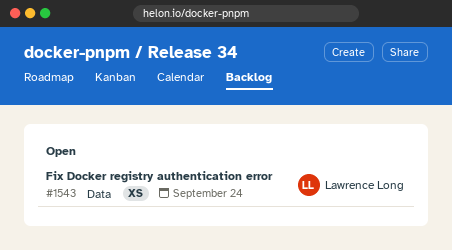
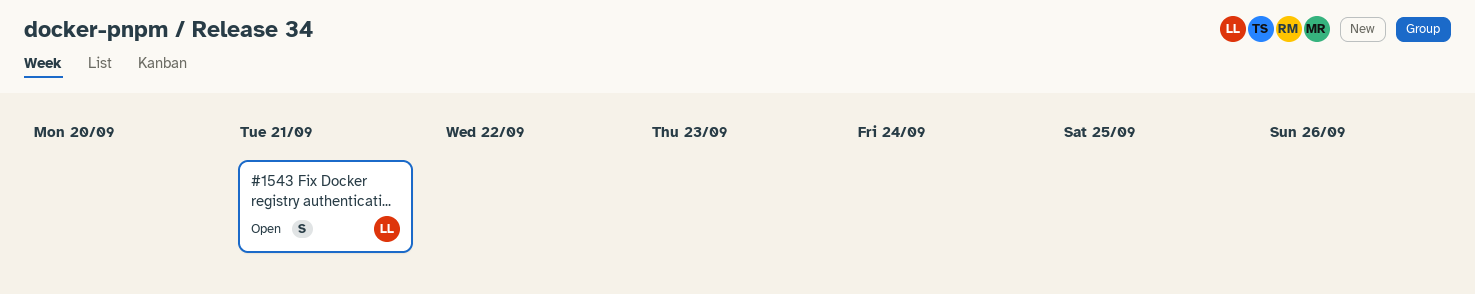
#1543, estimate: XS -> S
#1543, due: Sep 24 -> Sep 21

